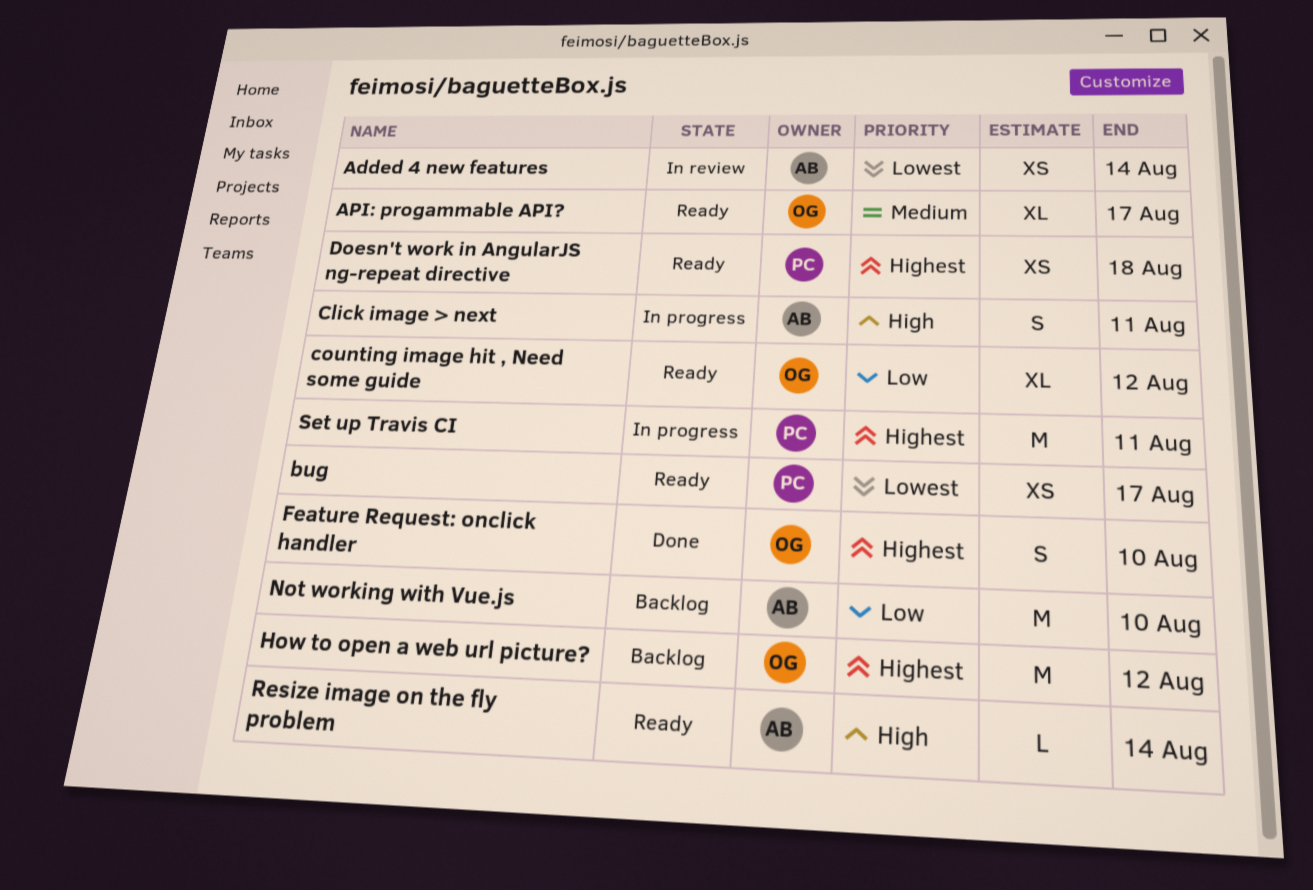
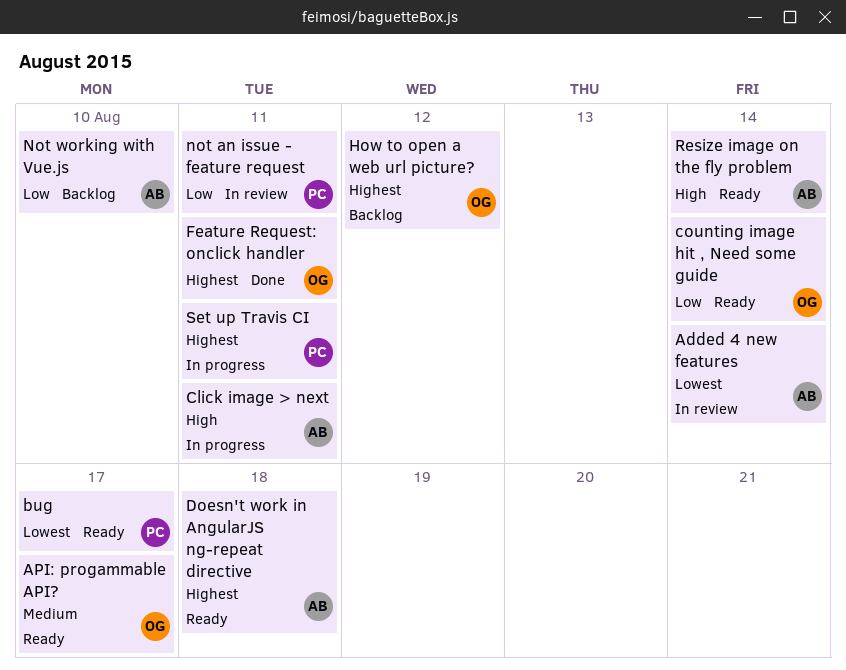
counting image hit , Need some guide, due: Aug 12 -> Aug 14
Doesn't work in AngularJS ng-repeat directive, owner: PC -> AB
Feature Request: onclick handler, due: Aug 10 -> Aug 11
not an issue - feature request: none -> present

